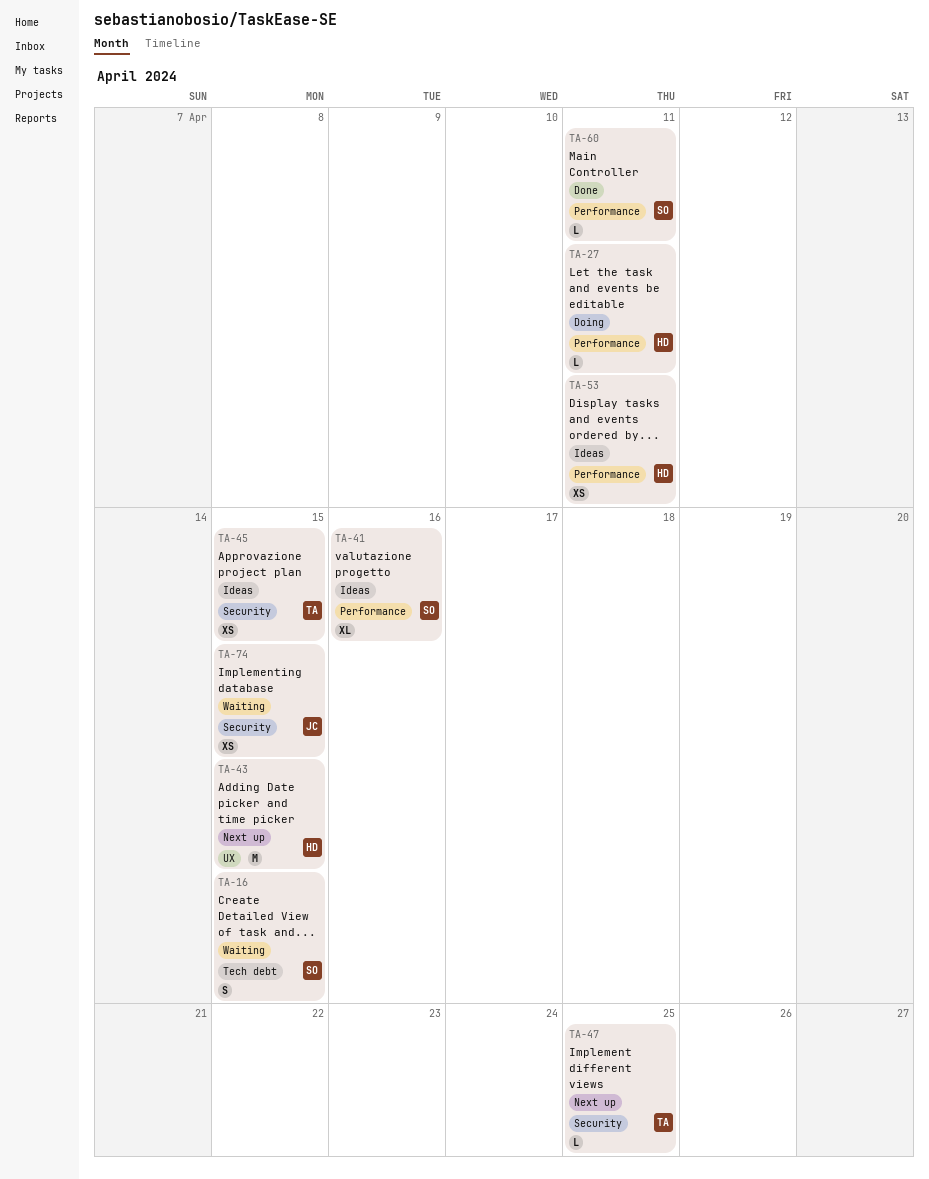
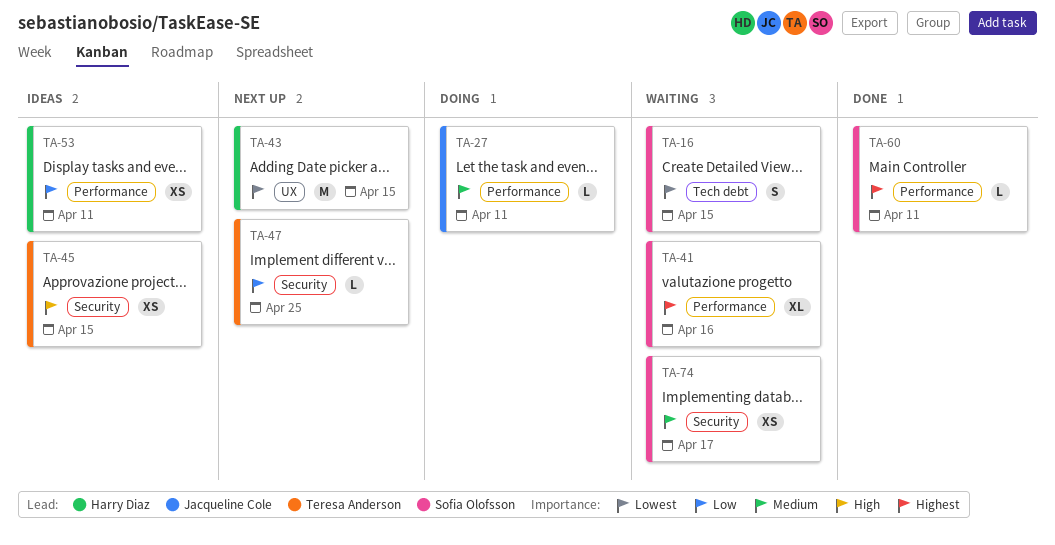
TA-27, owner: Harry Diaz -> Jacqueline Cole
TA-41, status: Ideas -> Waiting
TA-74, owner: Jacqueline Cole -> Sofia Olofsson
TA-74, due: Apr 15 -> Apr 17

